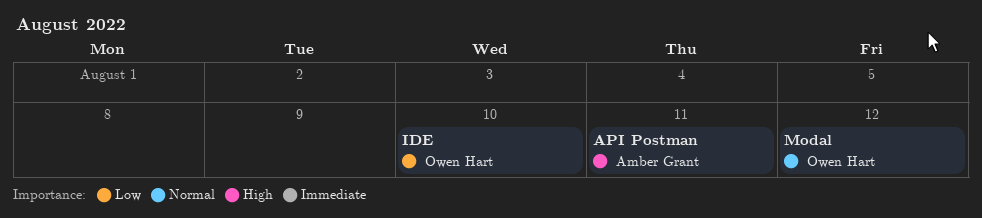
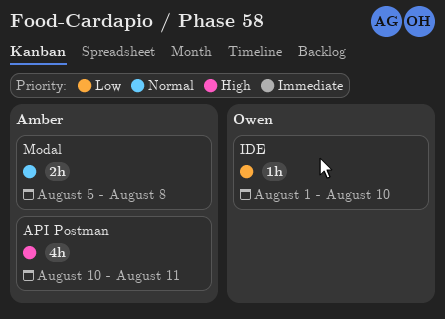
Modal, owner: Owen Hart -> Amber Grant
Modal, due: Aug 12 -> Aug 8

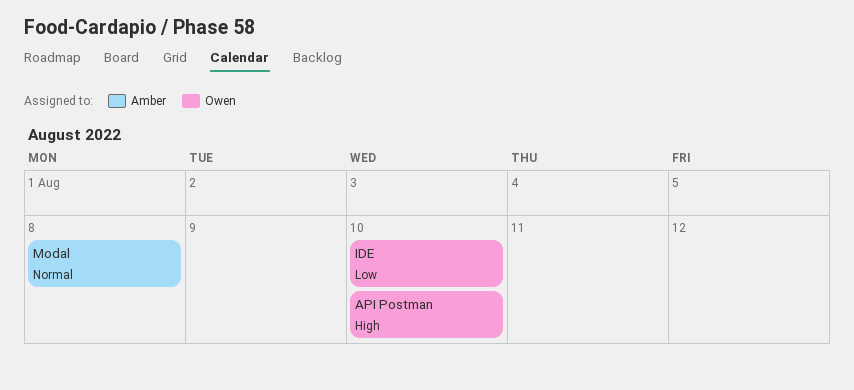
API Postman, owner: Amber -> Owen
API Postman, due: Aug 11 -> Aug 10

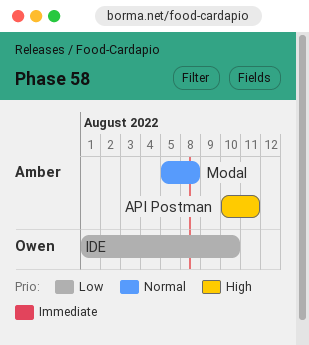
API Postman, owner: Owen -> Amber
API Postman, due: Aug 10 -> Aug 11

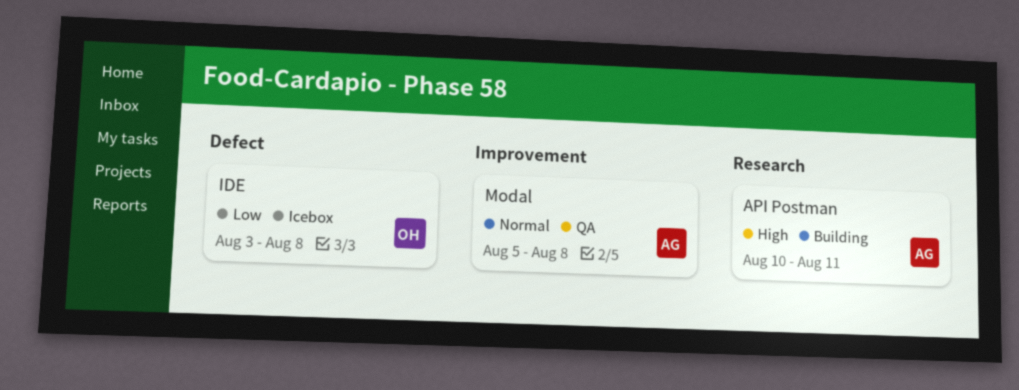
IDE, start: Aug 1 -> Aug 3
IDE, due: Aug 10 -> Aug 8

